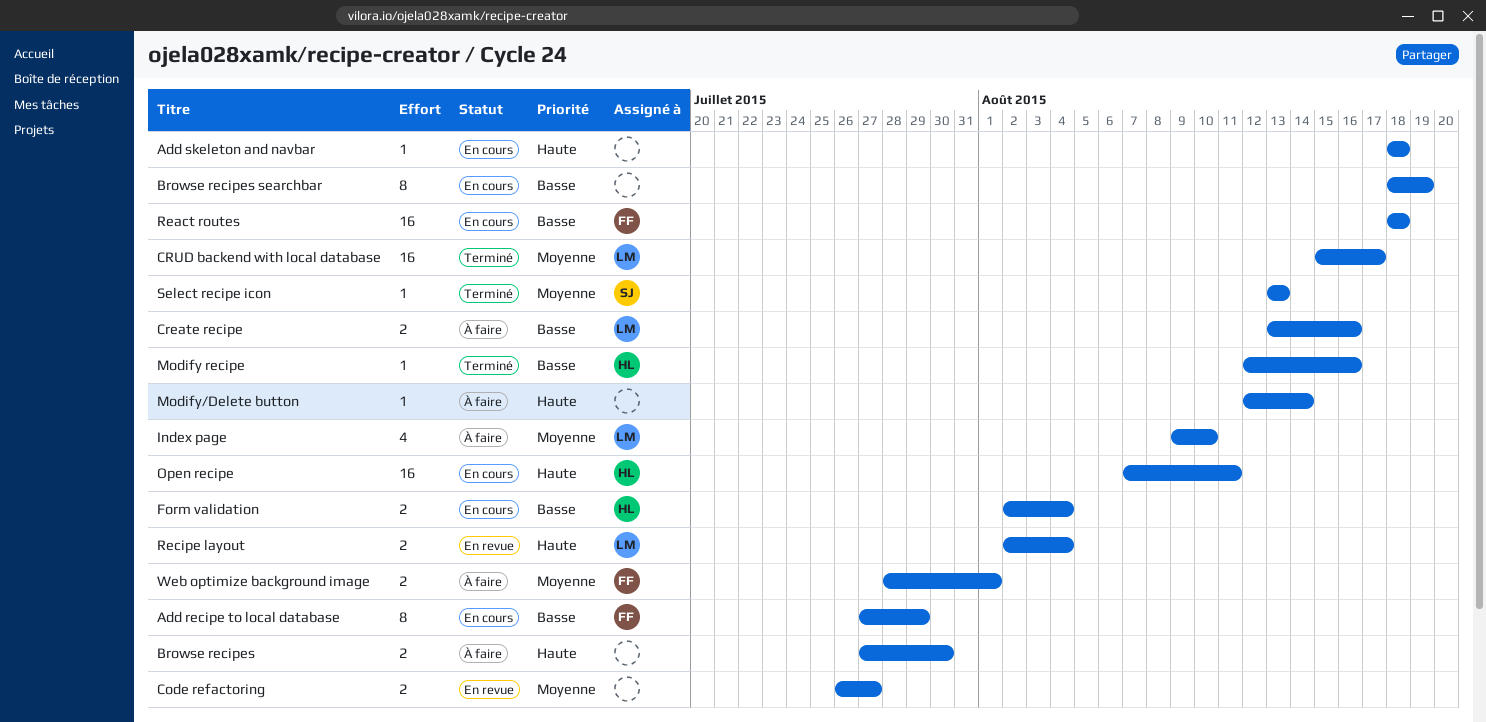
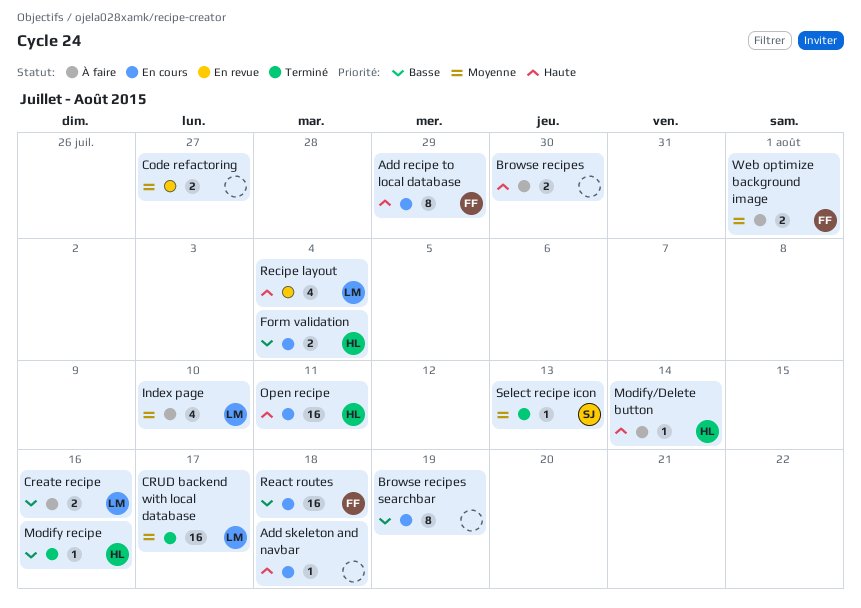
Add recipe to local database, priority: Basse -> Haute
Modify/Delete button, owner: none -> HL
Recipe layout, estimate: 2 -> 4

